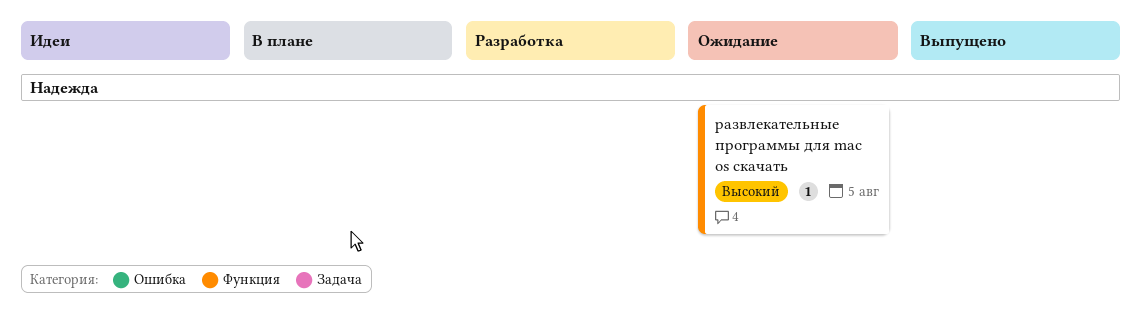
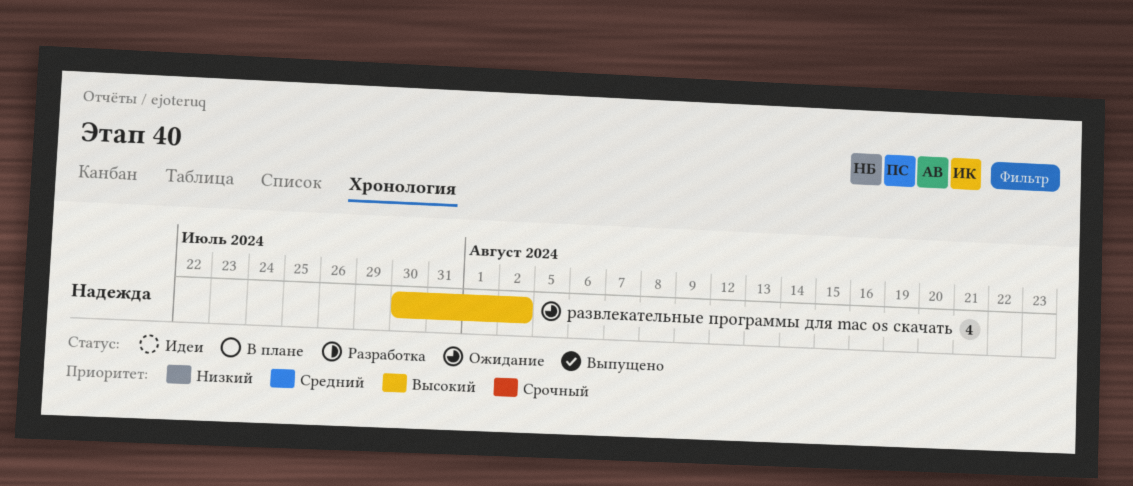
развлекательные программы для mac os скачать, estimate: 1 -> 4
развлекательные программы для mac os скачать, due: Aug 5 -> Aug 2

